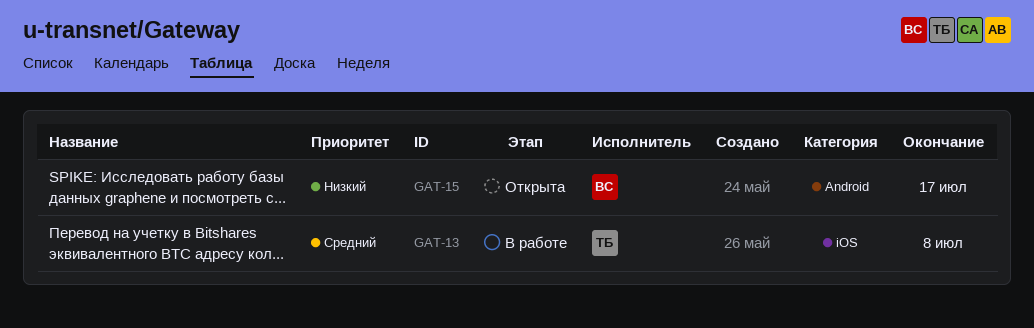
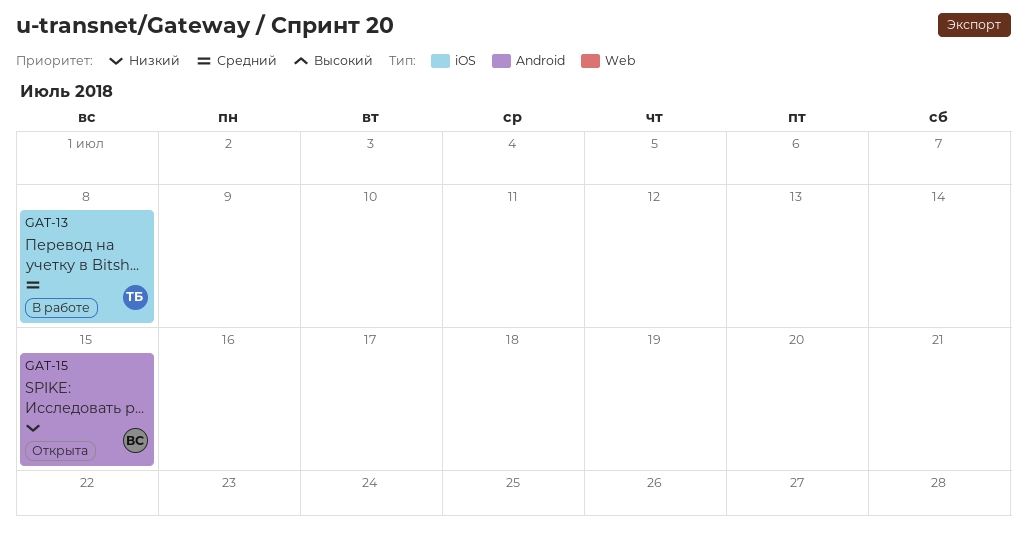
GAT-15, due: Jul 17 -> Jul 15

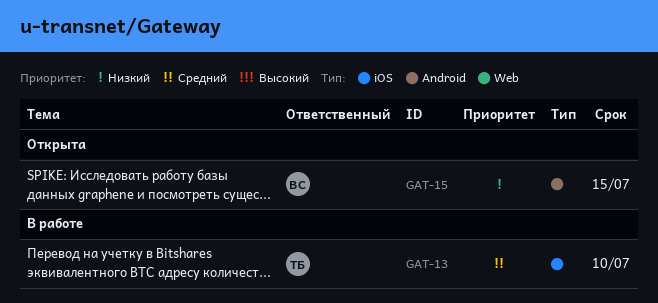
GAT-13, due: Jul 8 -> Jul 10

